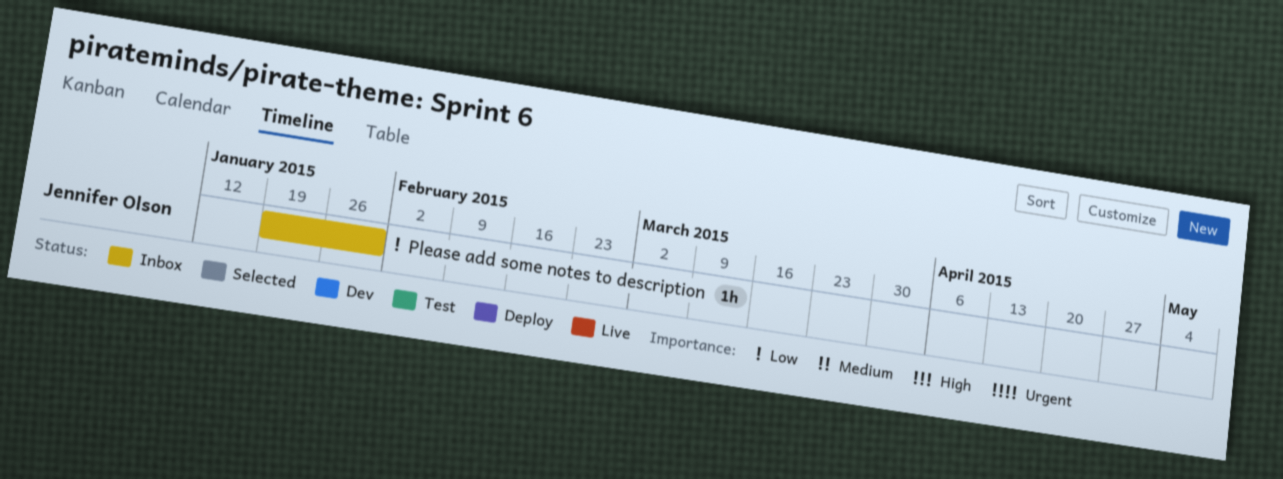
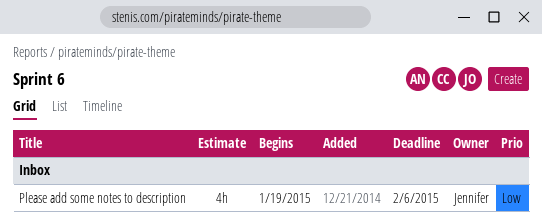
Please add some notes to description, estimate: 1h -> 4h
Please add some notes to description, due: Jan 30 -> Feb 6

